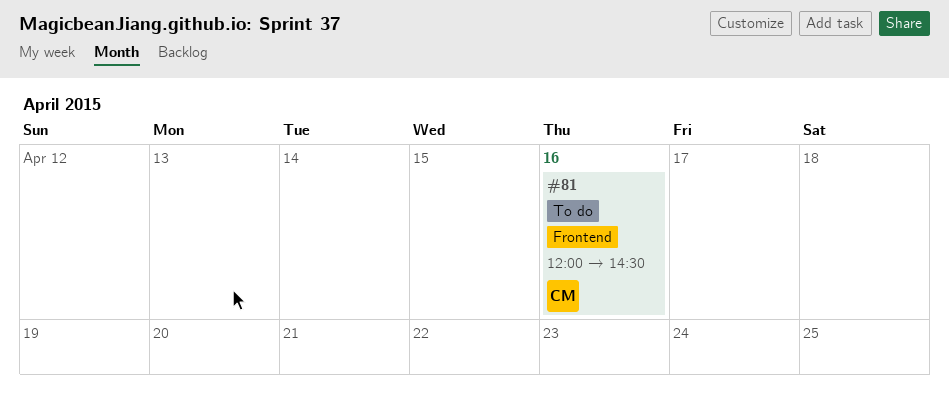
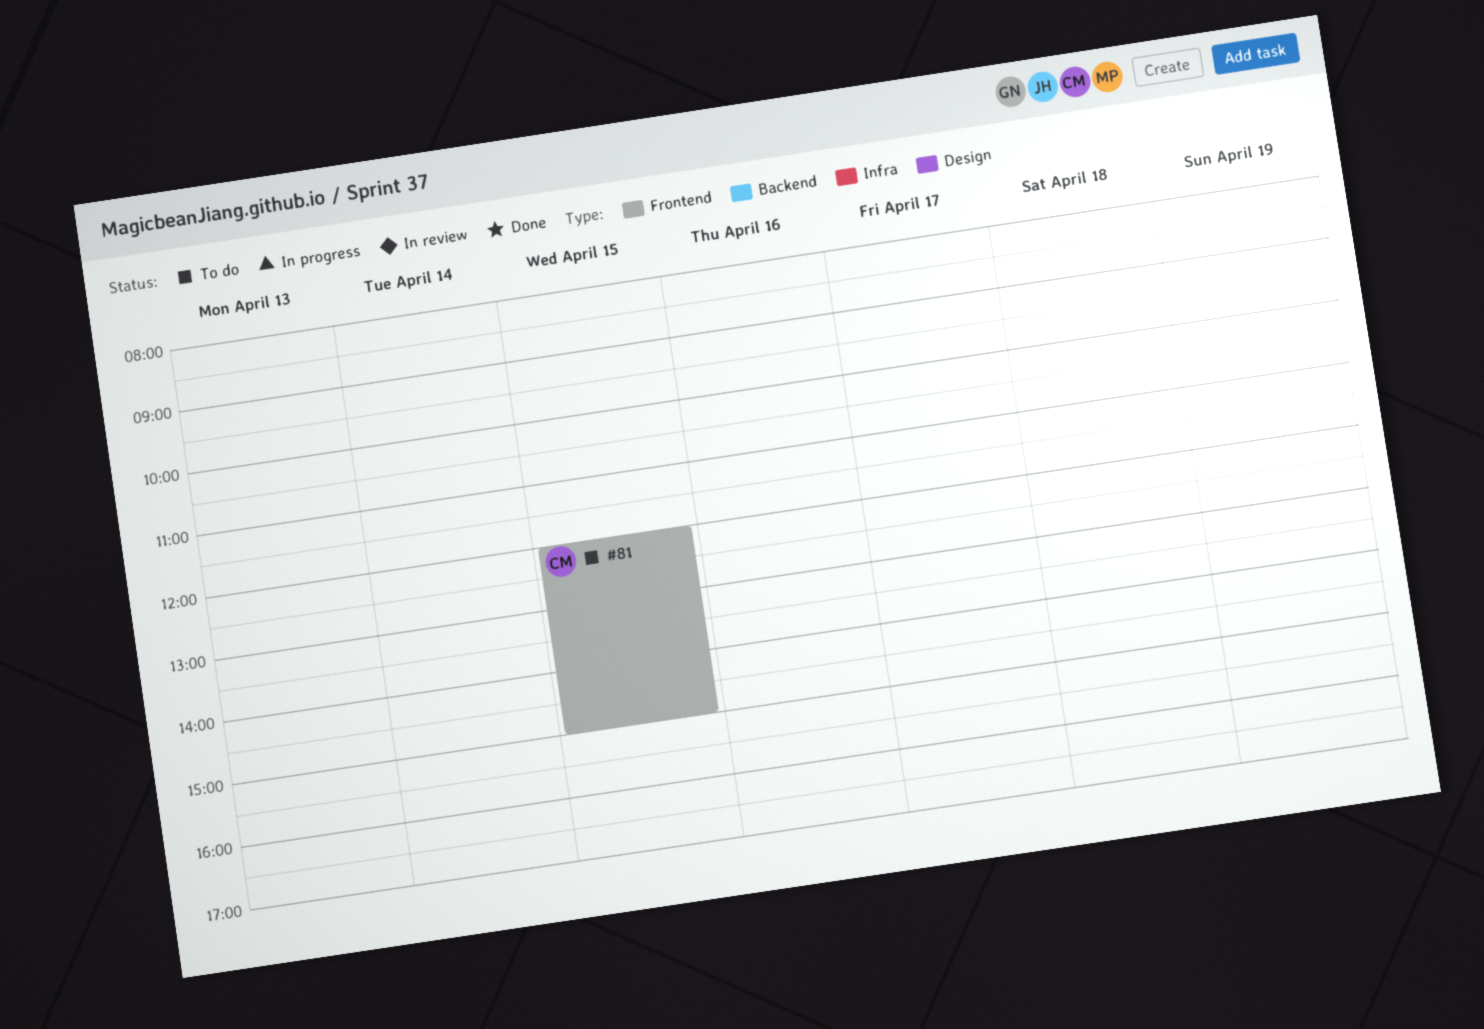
#81, day: Apr 16 -> Apr 15
#81, ends: 14:30 -> 15:00

